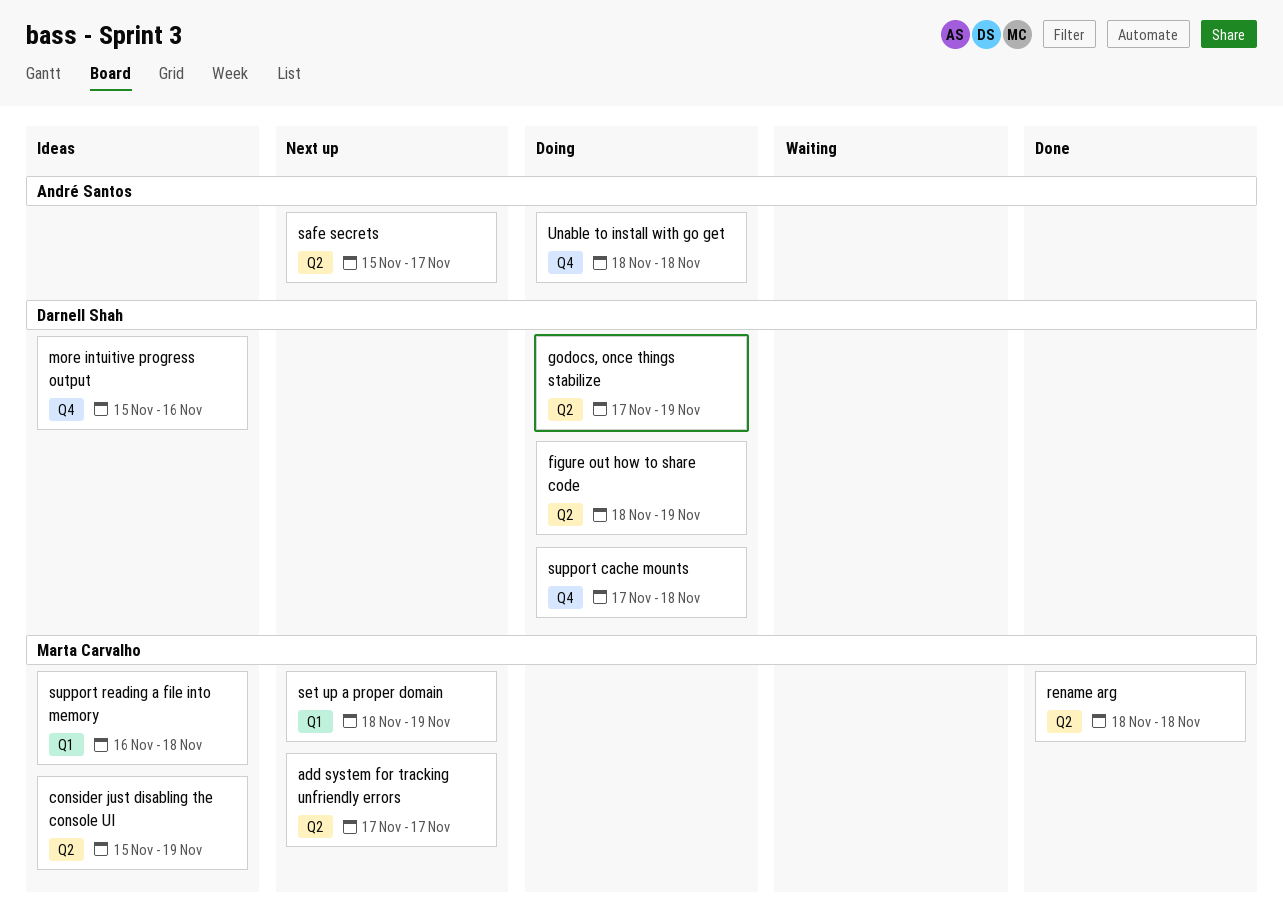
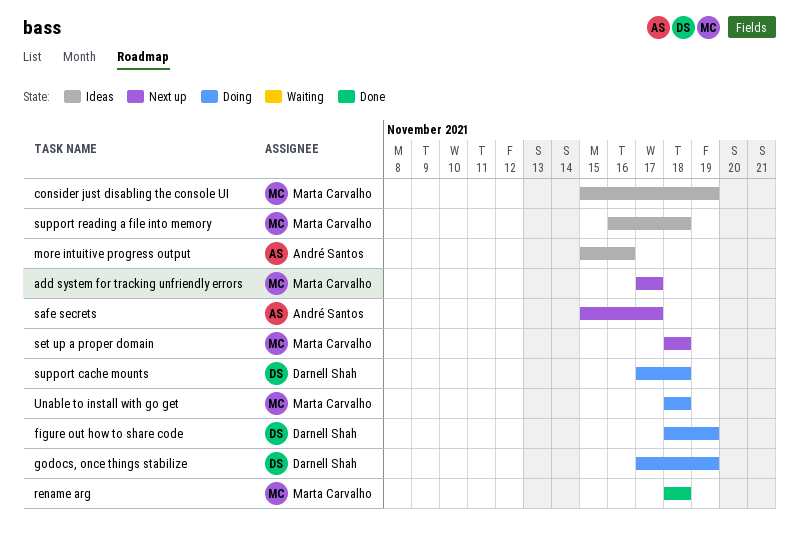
more intuitive progress output, owner: Darnell Shah -> André Santos
set up a proper domain, due: Nov 19 -> Nov 18
Unable to install with go get, owner: André Santos -> Marta Carvalho

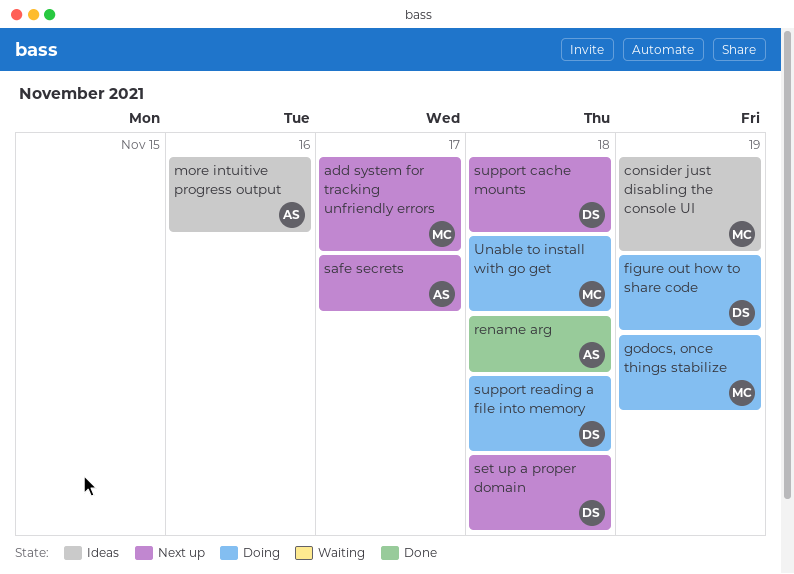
godocs, once things stabilize, owner: Darnell Shah -> Marta Carvalho
rename arg, owner: Marta Carvalho -> André Santos
set up a proper domain, owner: Marta Carvalho -> Darnell Shah
support cache mounts, status: Doing -> Next up
support reading a file into memory, status: Ideas -> Doing
support reading a file into memory, owner: Marta Carvalho -> Darnell Shah

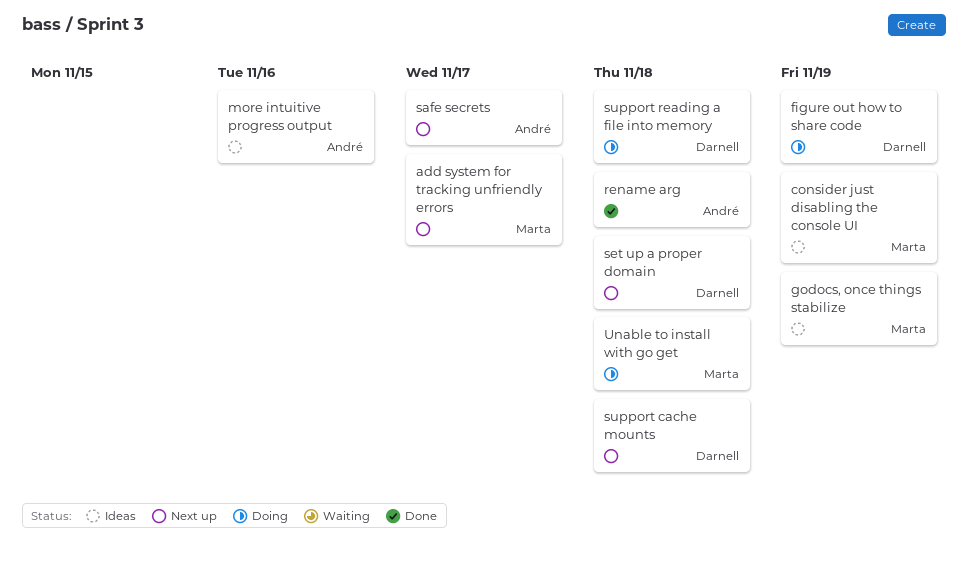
godocs, once things stabilize, status: Doing -> Ideas

